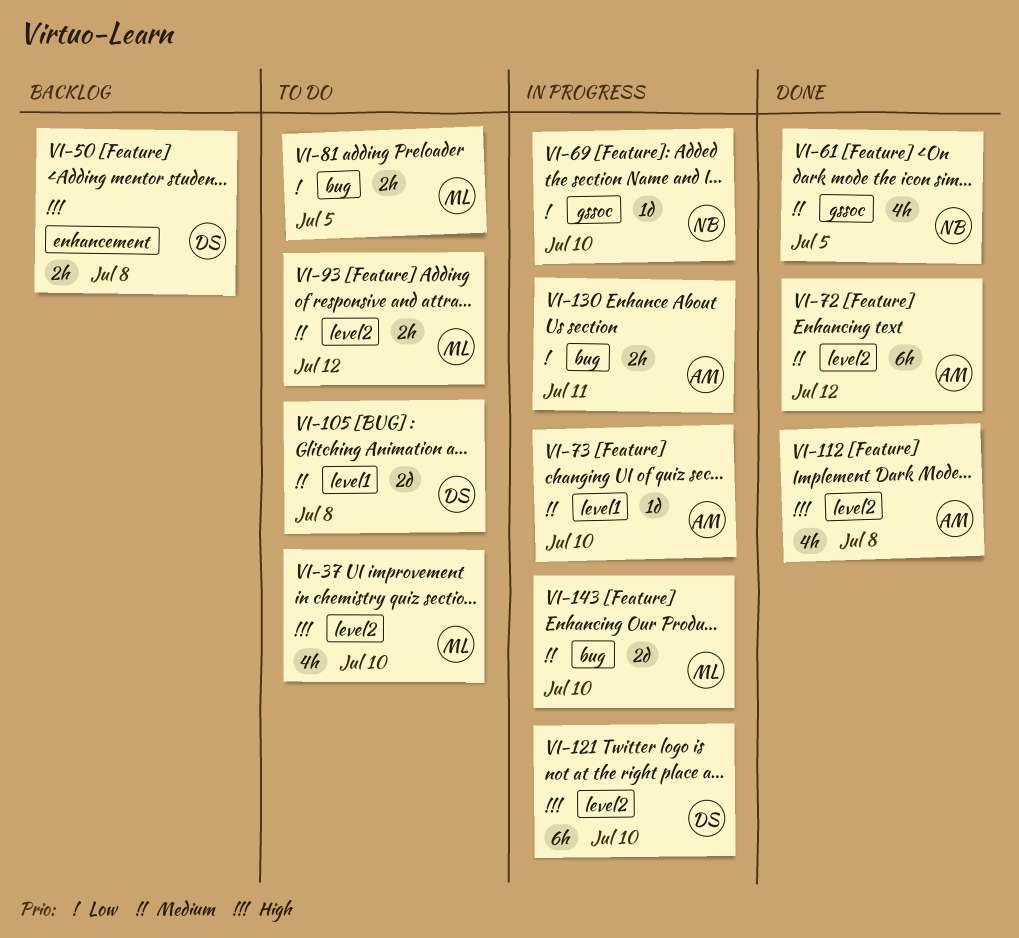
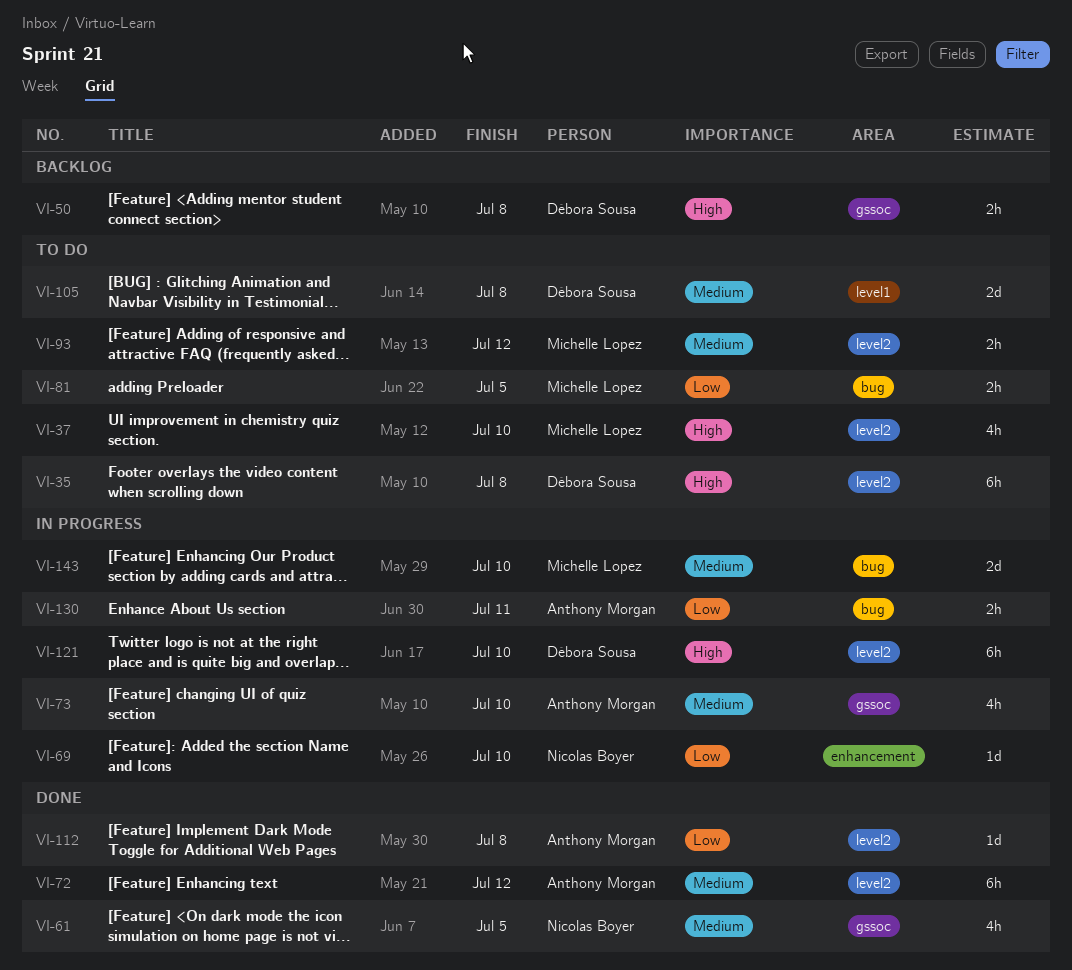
VI-35: none -> present
VI-50, label: enhancement -> gssoc
VI-69, label: gssoc -> enhancement
VI-73, label: level1 -> gssoc
VI-73, estimate: 1d -> 4h
VI-112, priority: High -> Low
VI-112, estimate: 4h -> 1d

